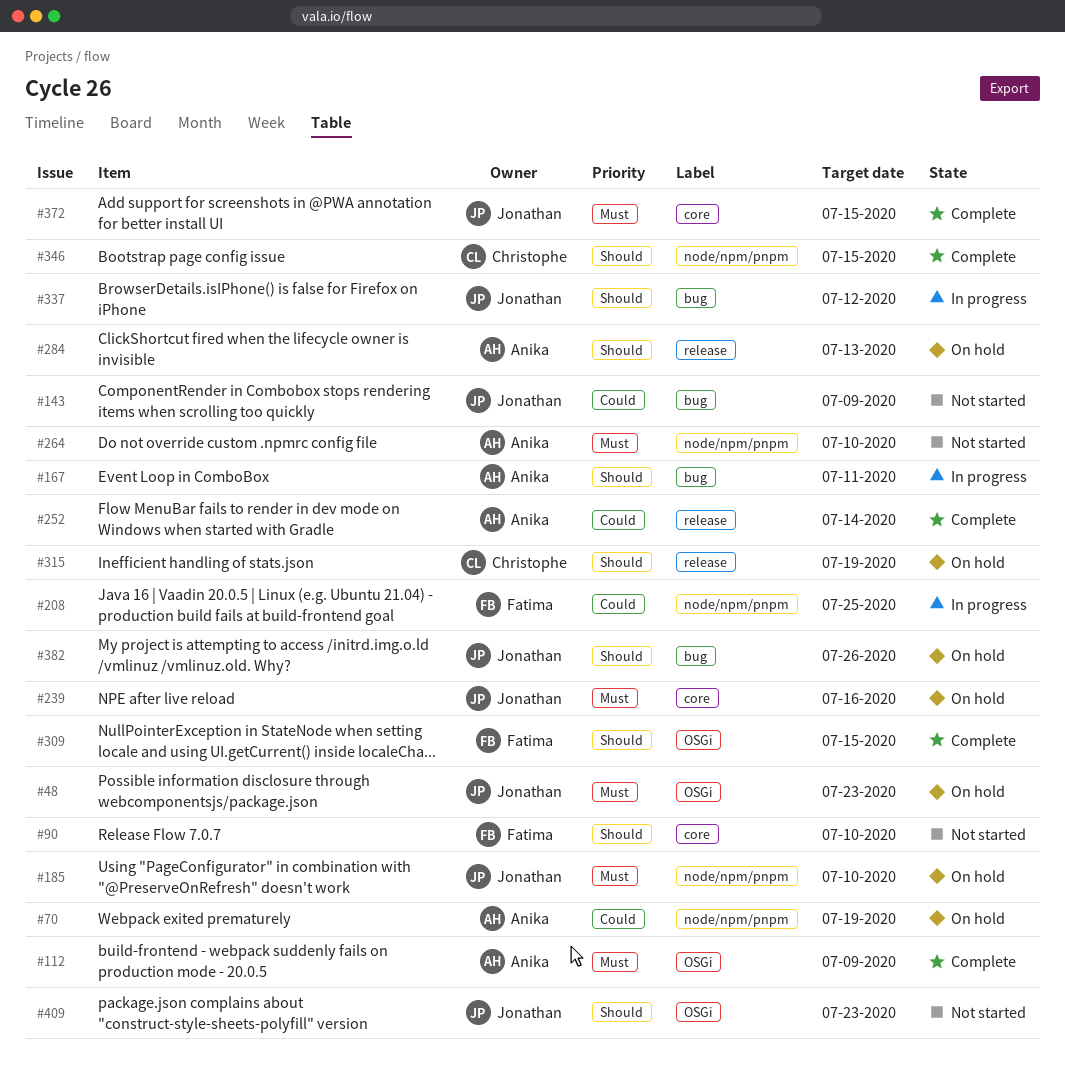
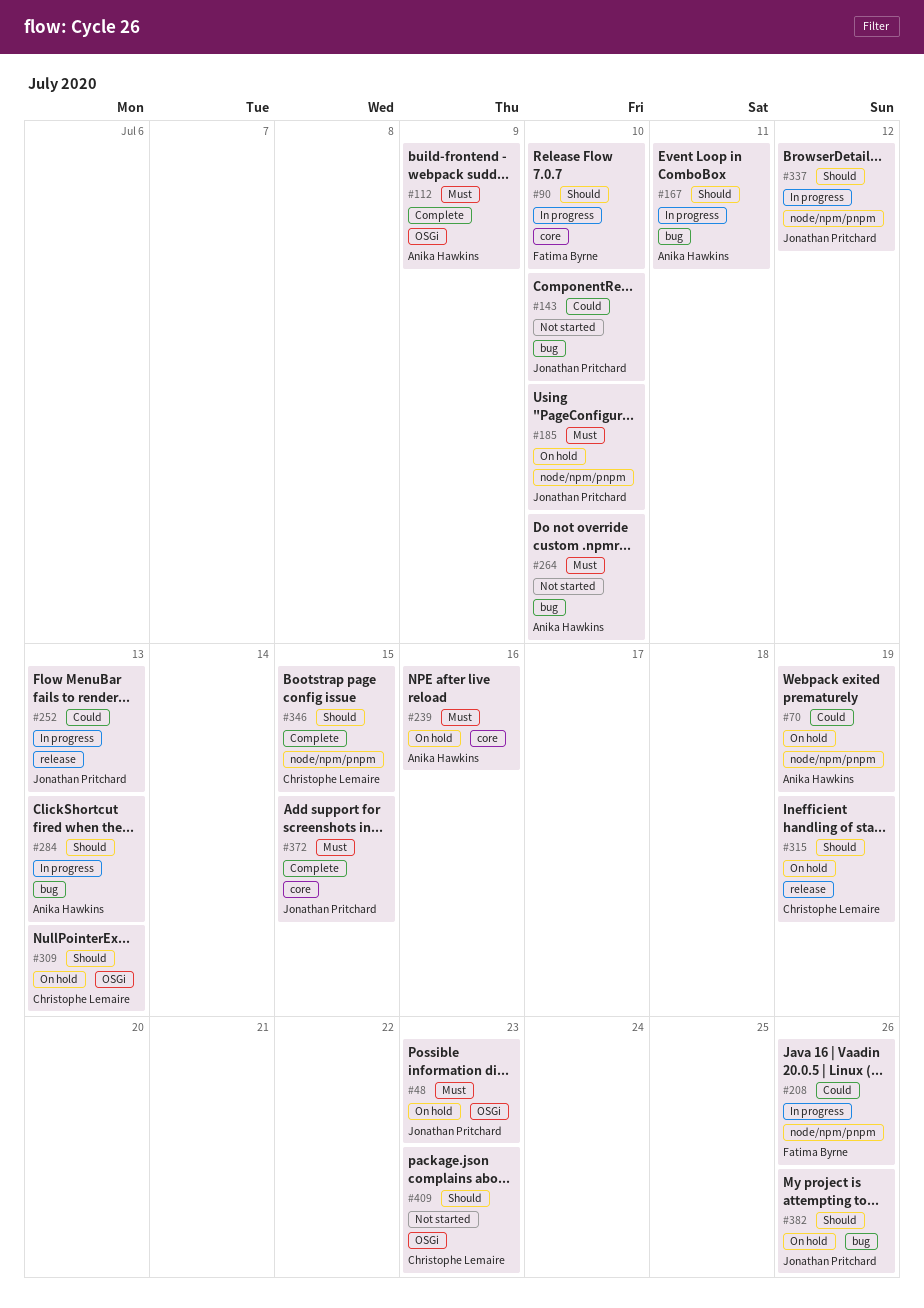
#90, status: Not started -> In progress
#143, due: Jul 9 -> Jul 10
#208, due: Jul 25 -> Jul 26
#239, owner: Jonathan Pritchard -> Anika Hawkins
#252, status: Complete -> In progress
#252, owner: Anika Hawkins -> Jonathan Pritchard
#252, due: Jul 14 -> Jul 13
#264, label: node/npm/pnpm -> bug
#284, status: On hold -> In progress
#284, label: release -> bug
#309, status: Complete -> On hold
#309, owner: Fatima Byrne -> Christophe Lemaire
#309, due: Jul 15 -> Jul 13
#337, label: bug -> node/npm/pnpm
#409, owner: Jonathan Pritchard -> Christophe Lemaire

